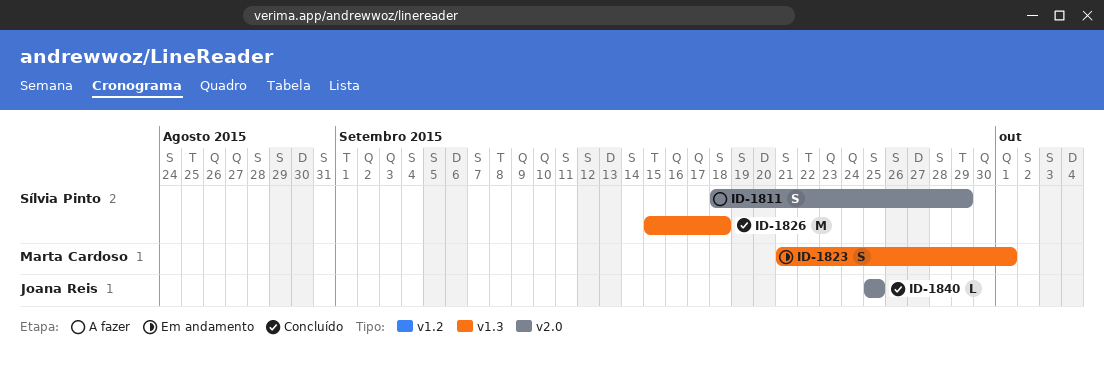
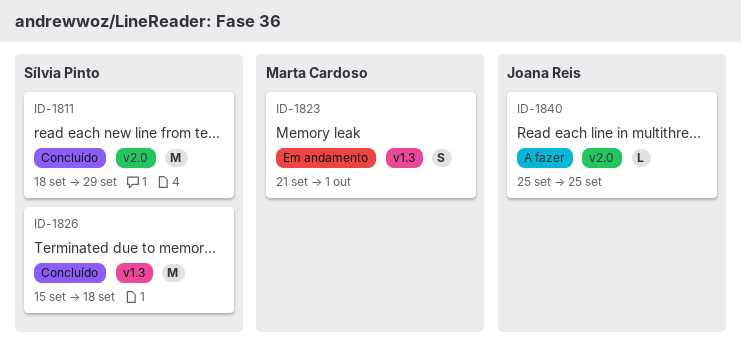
ID-1811, status: A fazer -> Concluído
ID-1811, estimate: S -> M
ID-1840, status: Concluído -> A fazer

